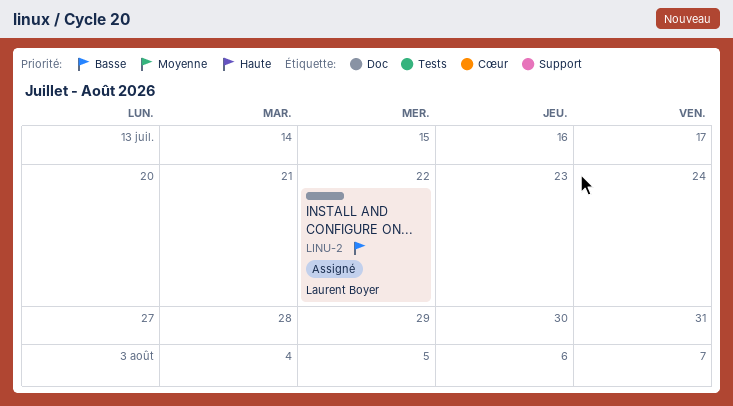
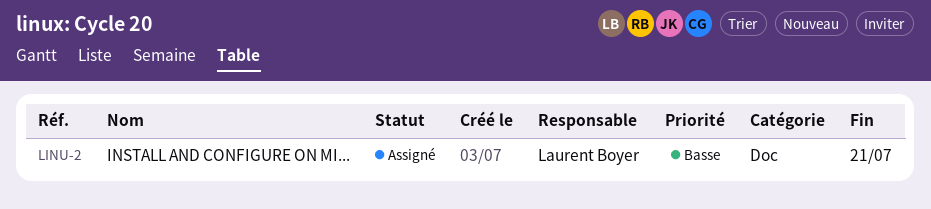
LINU-2, due: Jul 22 -> Jul 21

